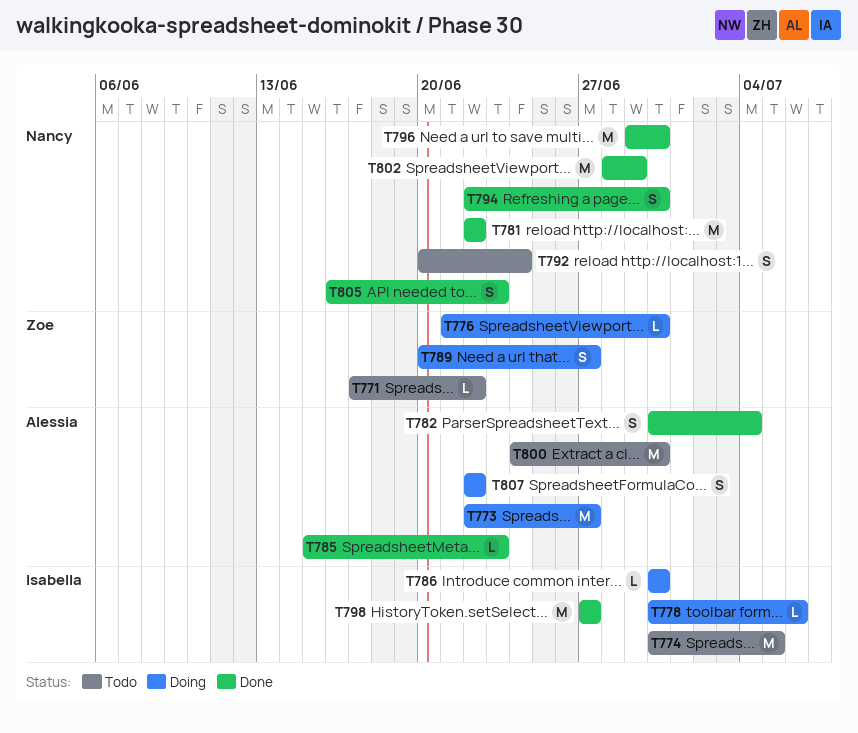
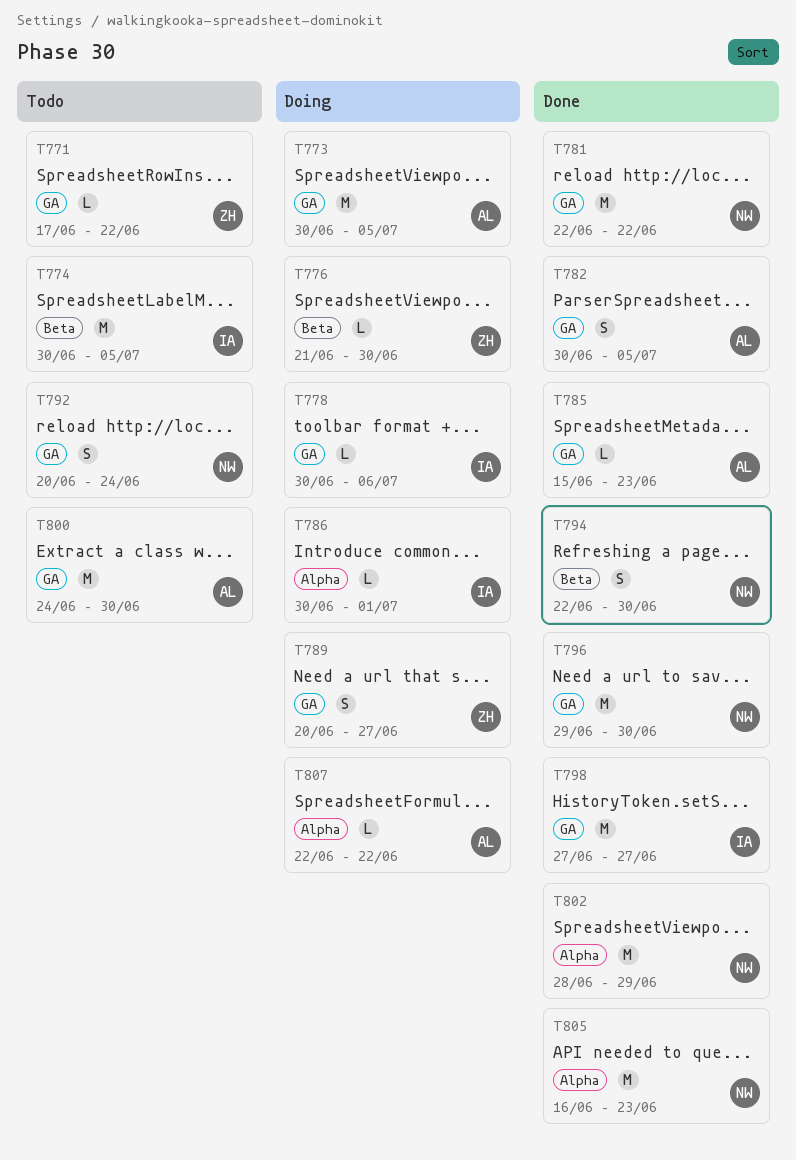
T773, start: Jun 22 -> Jun 30
T773, due: Jun 27 -> Jul 5
T782, due: Jul 4 -> Jul 5
T786, due: Jun 30 -> Jul 1
T805, estimate: S -> M
T807, estimate: S -> L

